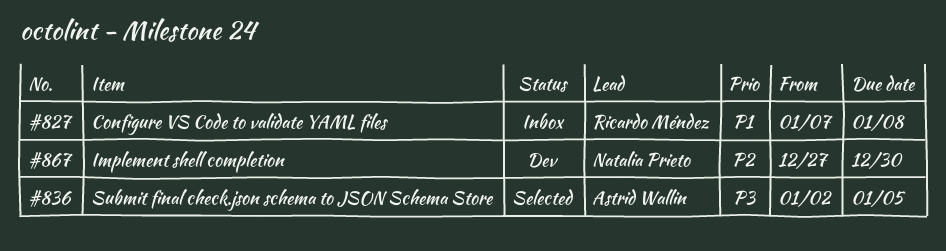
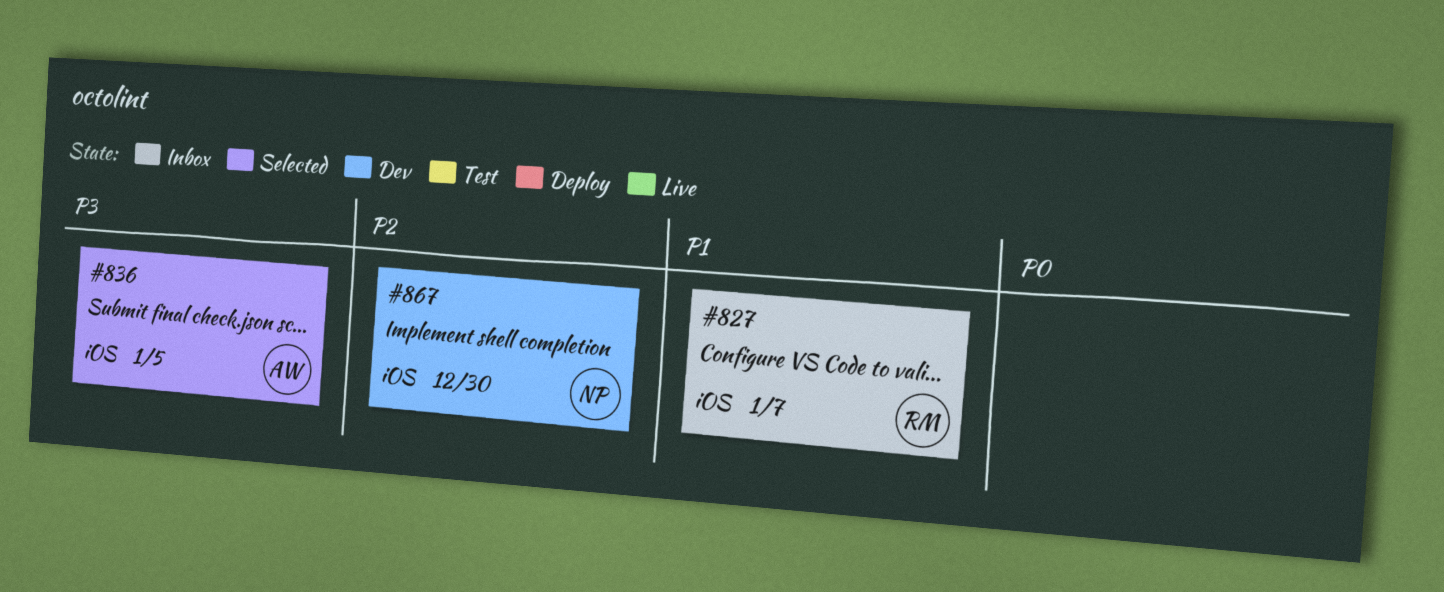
#827, due: Jan 8 -> Jan 7

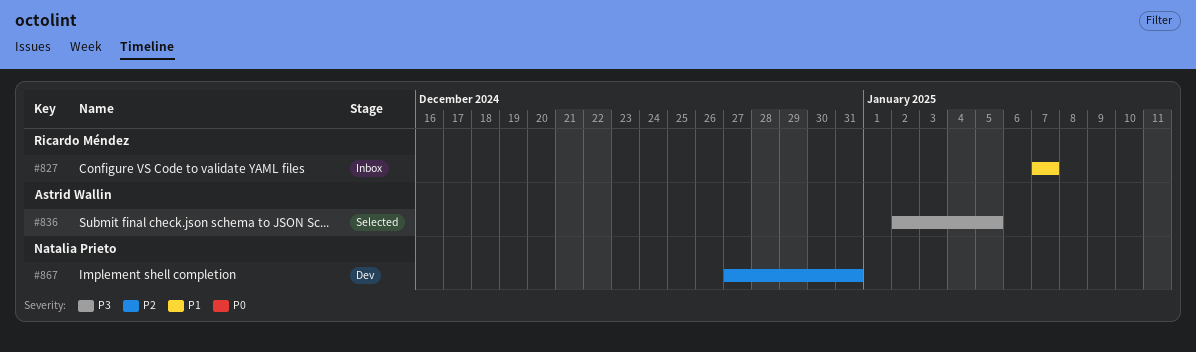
#867, due: Dec 30 -> Dec 31

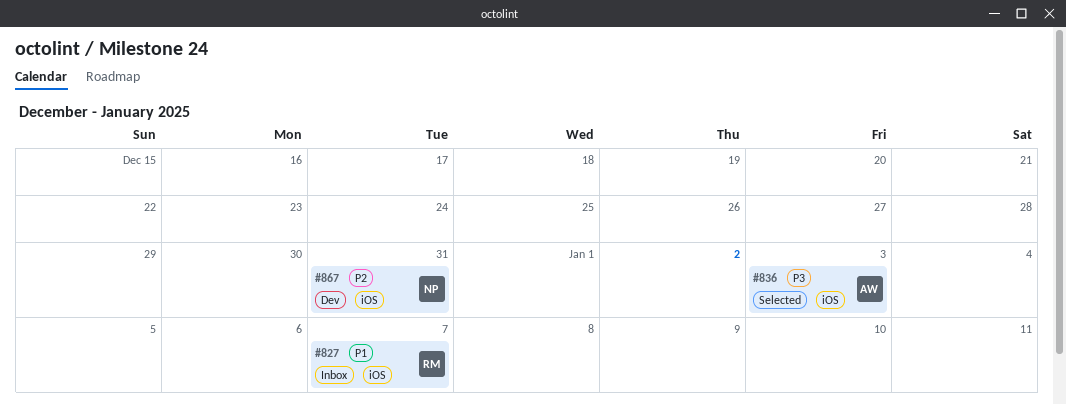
#836, due: Jan 5 -> Jan 3

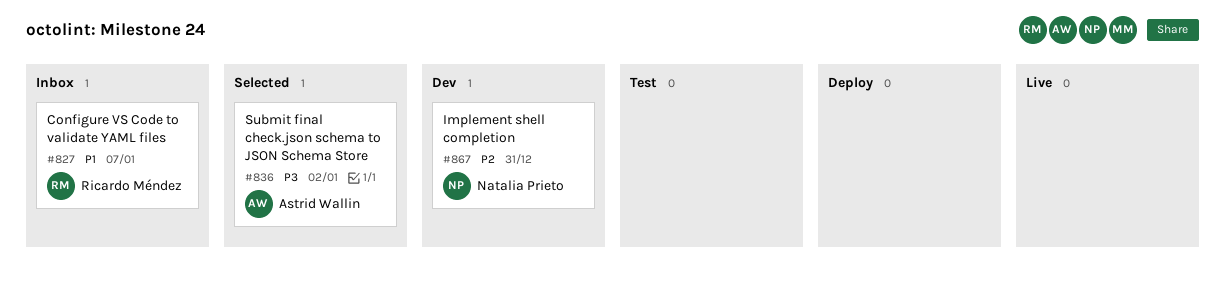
#836, due: Jan 3 -> Jan 2

